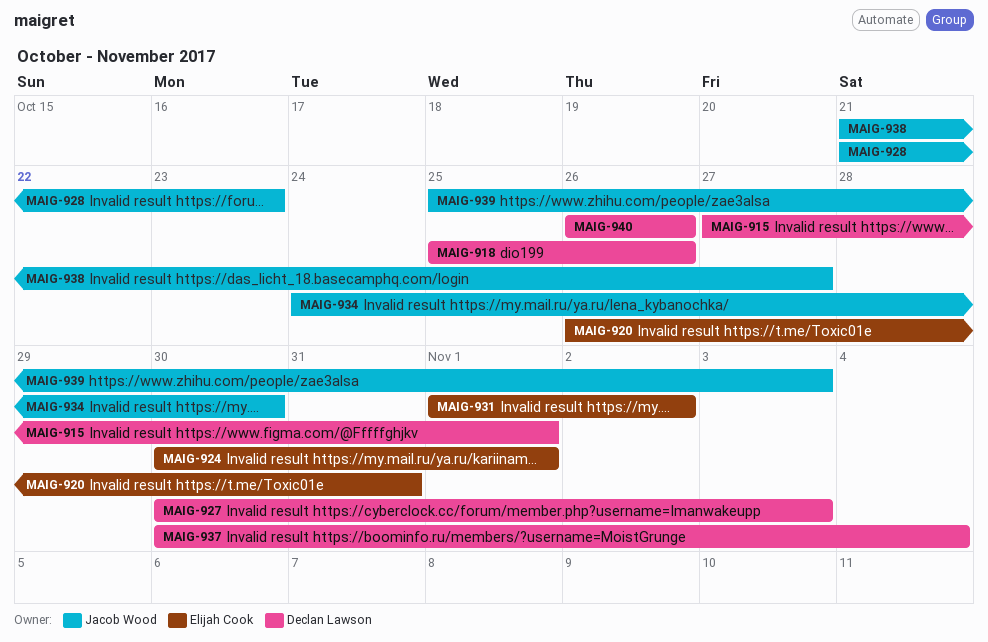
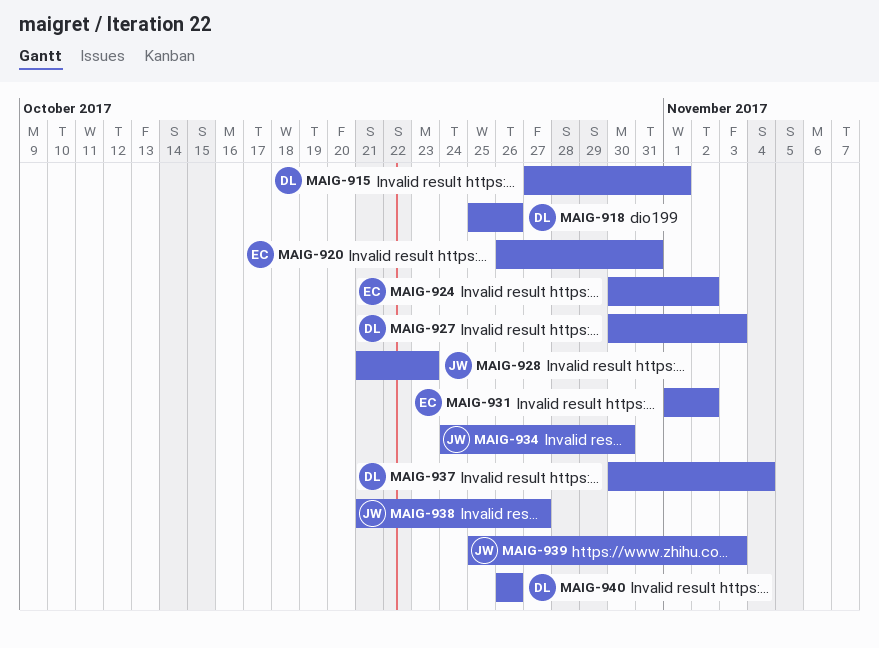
MAIG-924, due: Nov 1 -> Nov 2

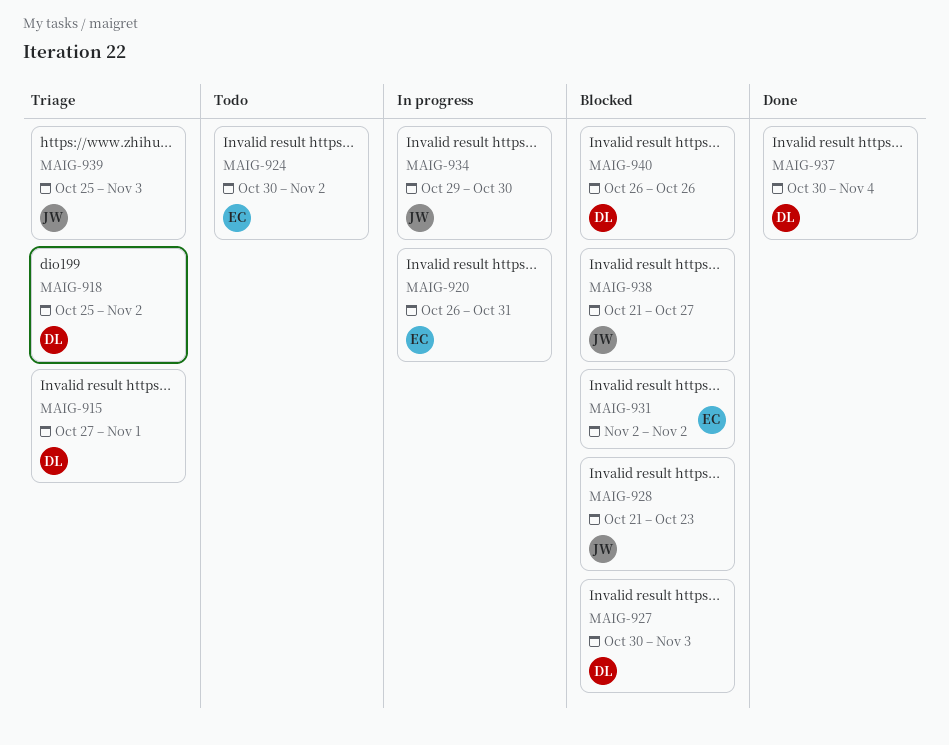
MAIG-918, due: Oct 26 -> Nov 2
MAIG-931, start: Nov 1 -> Nov 2
MAIG-934, start: Oct 24 -> Oct 29

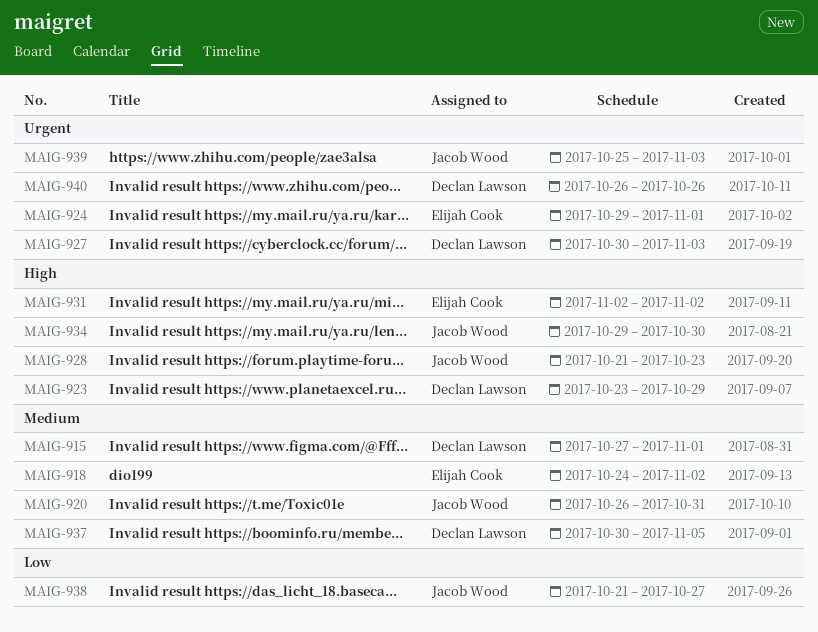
MAIG-918, owner: Declan Lawson -> Elijah Cook
MAIG-918, start: Oct 25 -> Oct 24
MAIG-920, owner: Elijah Cook -> Jacob Wood
MAIG-923: none -> present
MAIG-924, start: Oct 30 -> Oct 29
MAIG-924, due: Nov 2 -> Nov 1
MAIG-937, due: Nov 4 -> Nov 5

